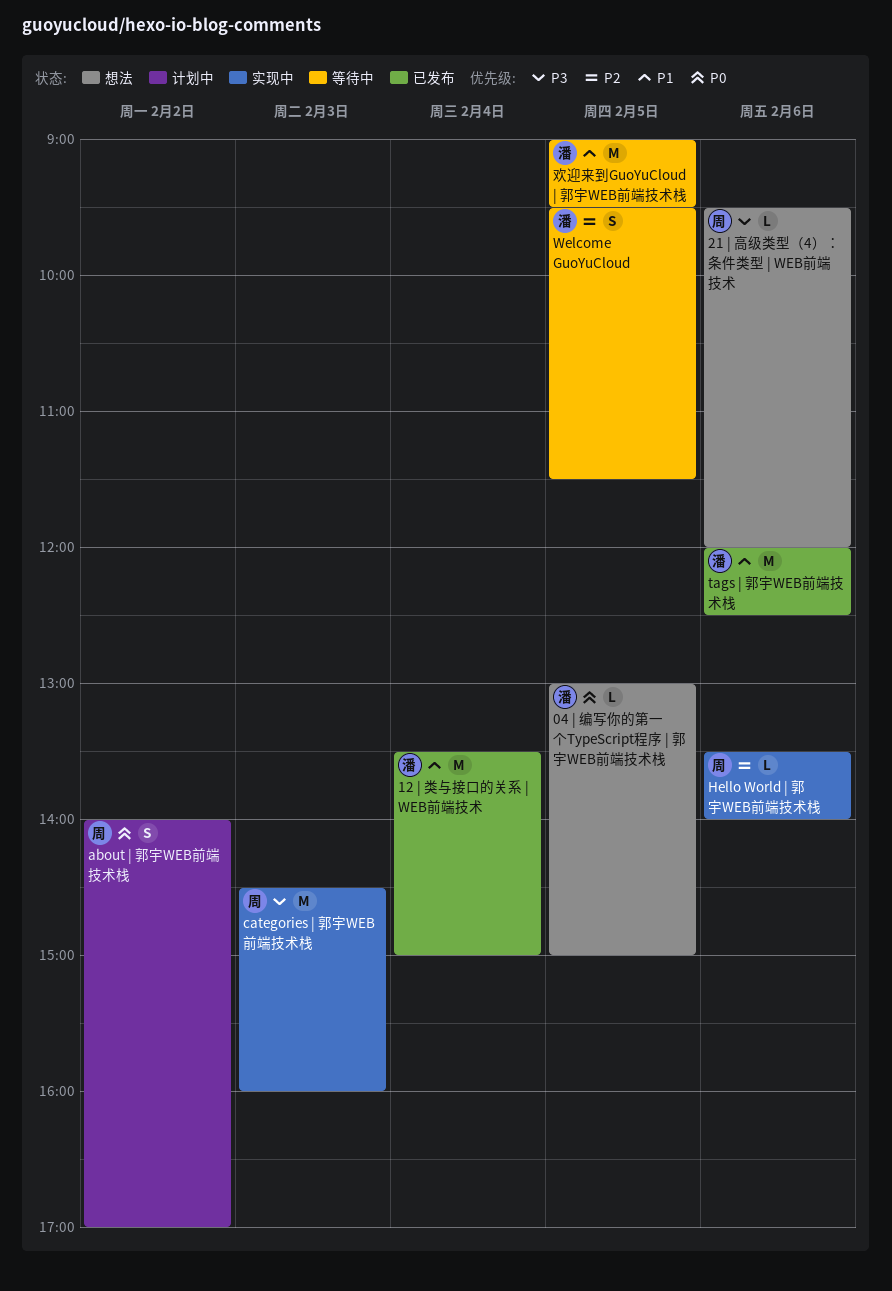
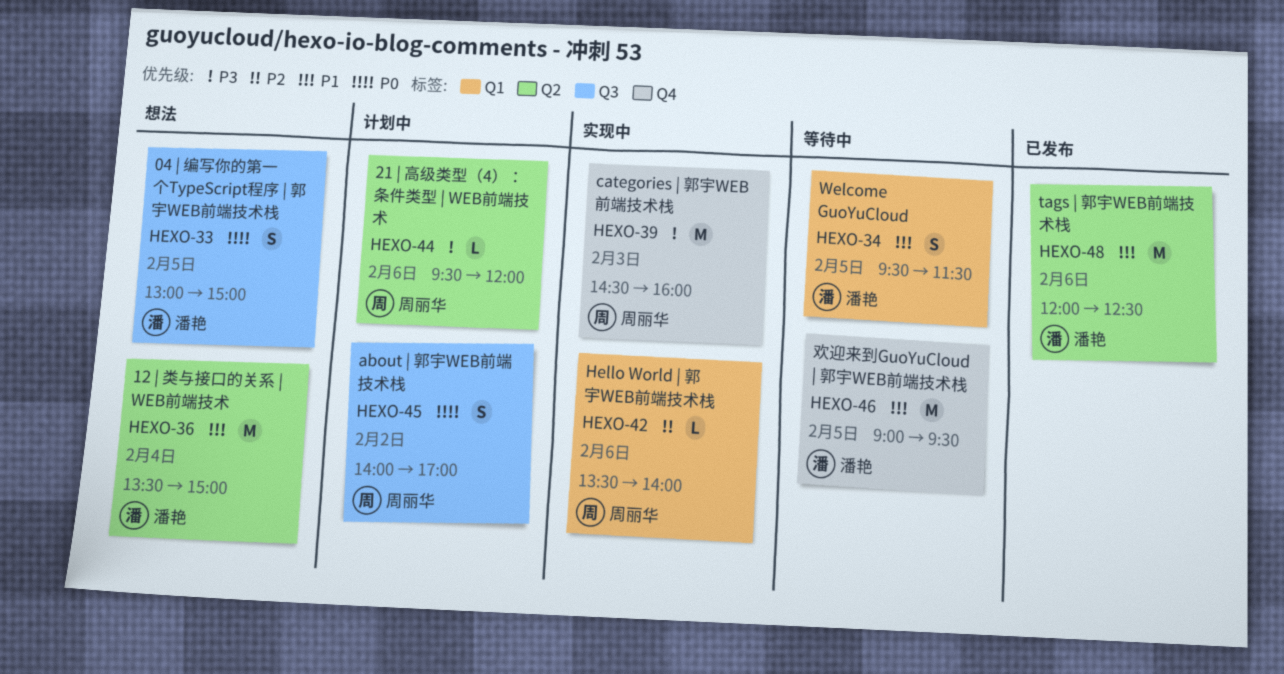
04 | 编写你的第一个TypeScript程序 | 郭宇WEB前端技术栈, estimate: L -> S
12 | 类与接口的关系 | WEB前端技术, status: 已发布 -> 想法
21 | 高级类型（4）：条件类型 | WEB前端技术, status: 想法 -> 计划中
Welcome GuoYuCloud, priority: P2 -> P1

